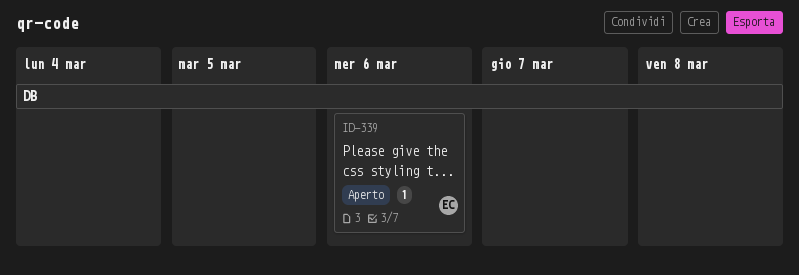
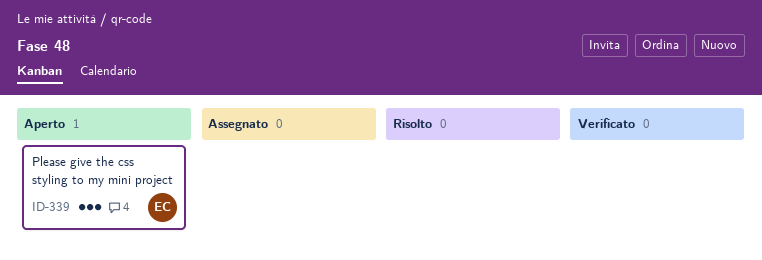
ID-339, estimate: 1 -> 3

